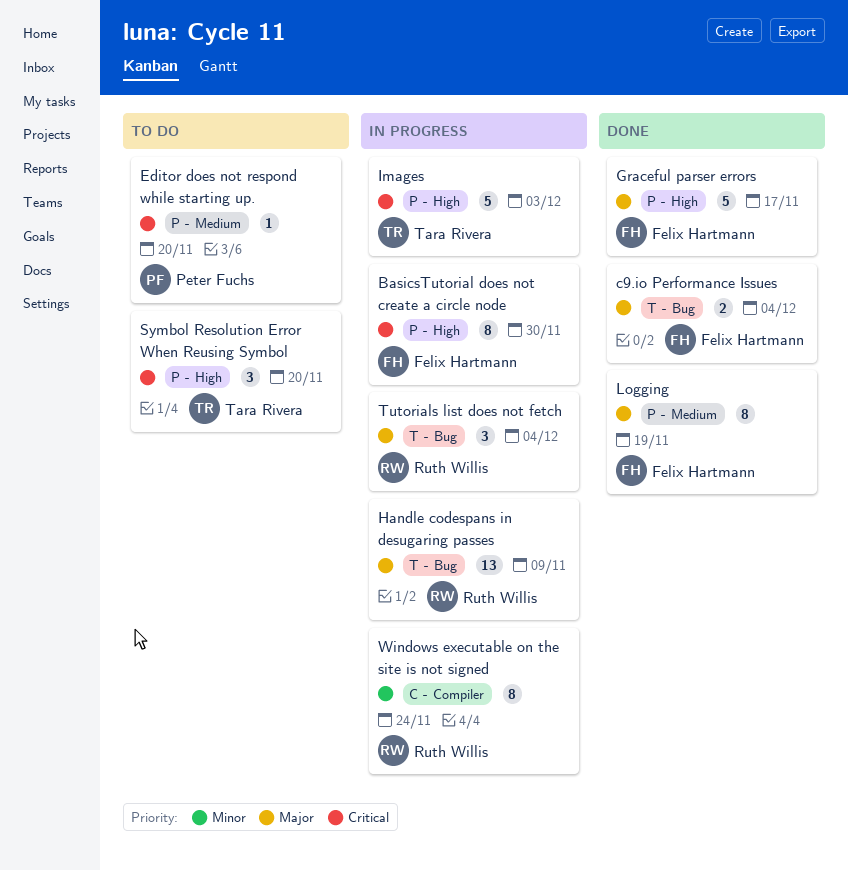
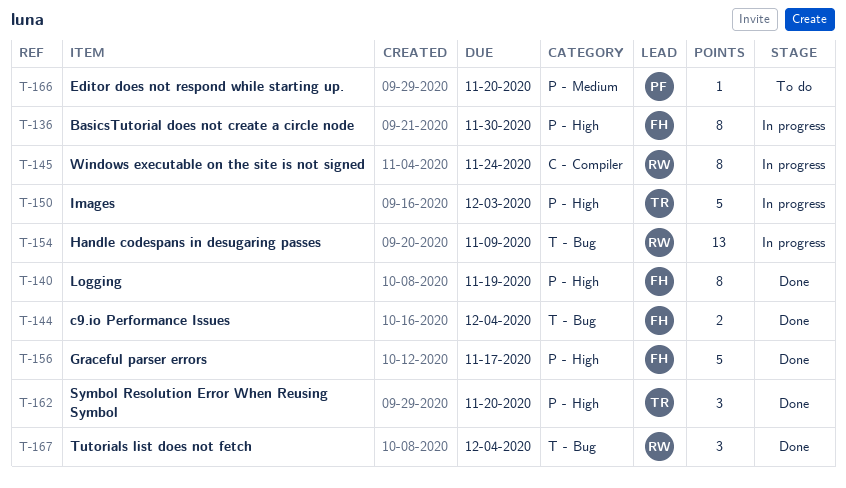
Logging, label: P - Medium -> P - High
Symbol Resolution Error When Reusing Symbol, status: To do -> Done
Tutorials list does not fetch, status: In progress -> Done

